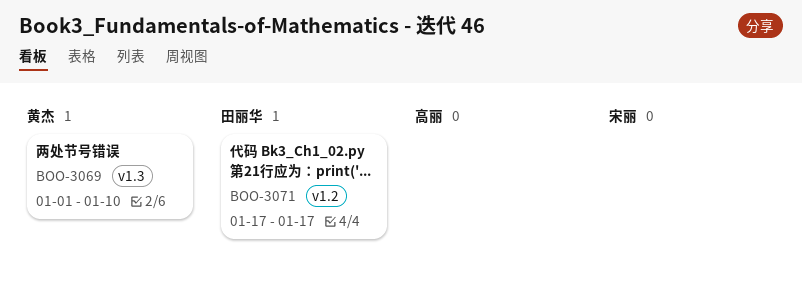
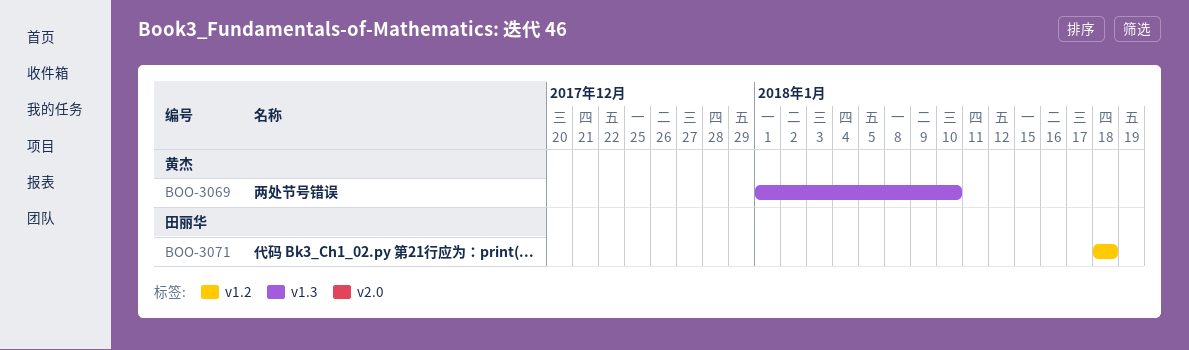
BOO-3071, start: Jan 17 -> Jan 18
BOO-3071, due: Jan 17 -> Jan 18

